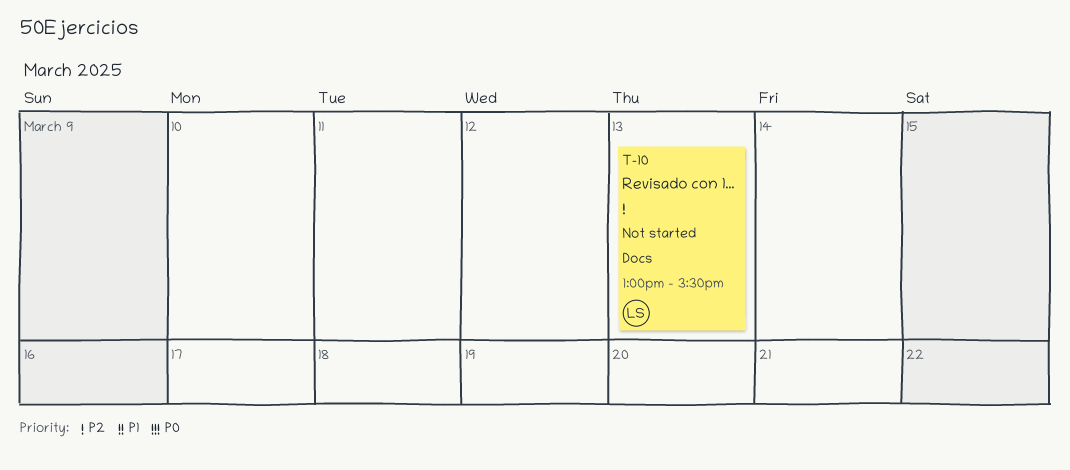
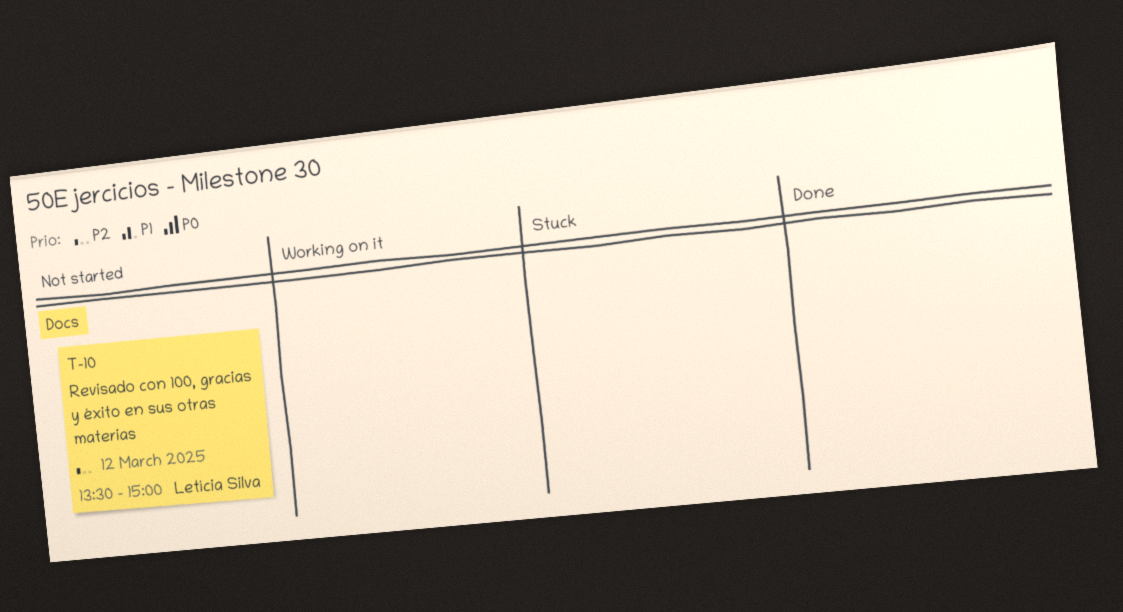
T-10, day: Mar 13 -> Mar 12
T-10, begins: 13:00 -> 13:30
T-10, ends: 15:30 -> 15:00

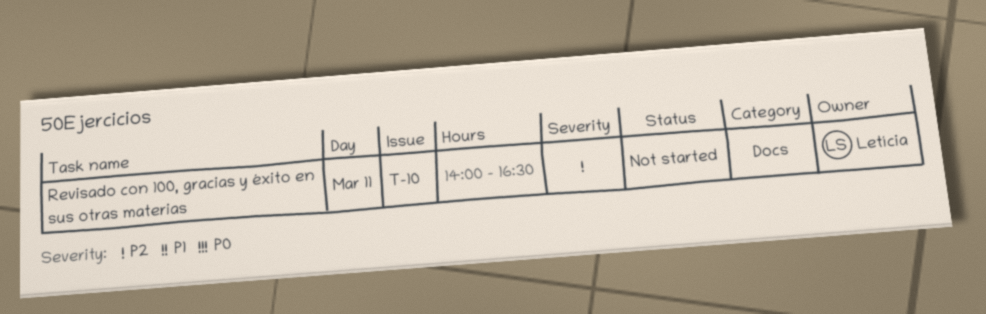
T-10, day: Mar 12 -> Mar 11
T-10, begins: 13:30 -> 14:00
T-10, ends: 15:00 -> 16:30

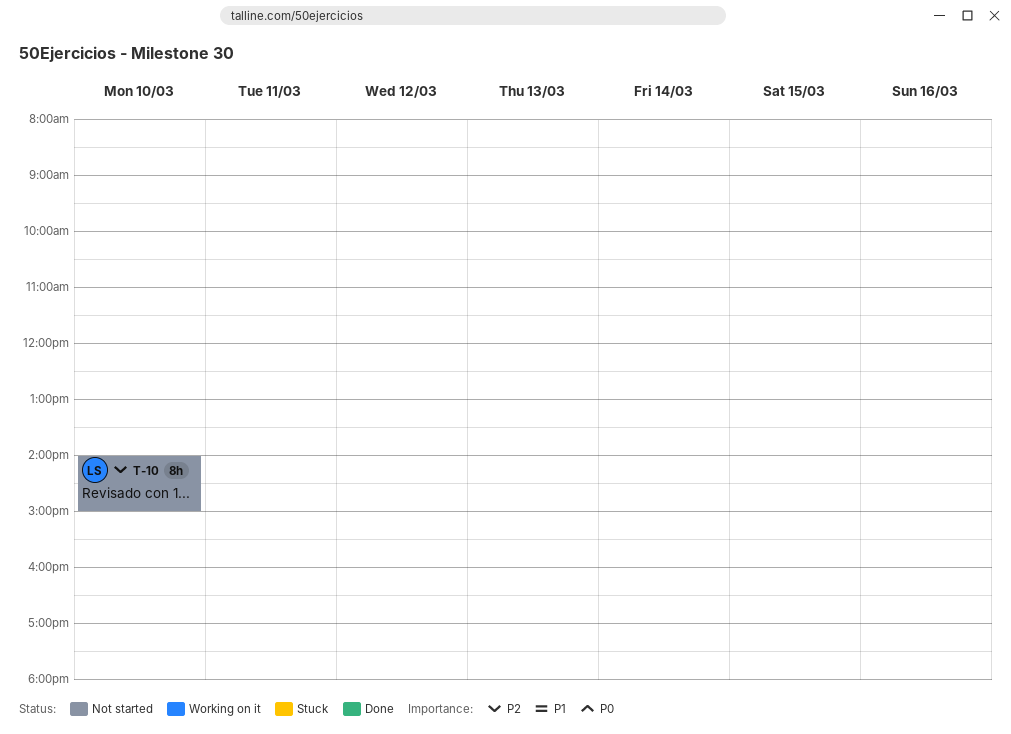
T-10, day: Mar 11 -> Mar 10
T-10, ends: 16:30 -> 15:00

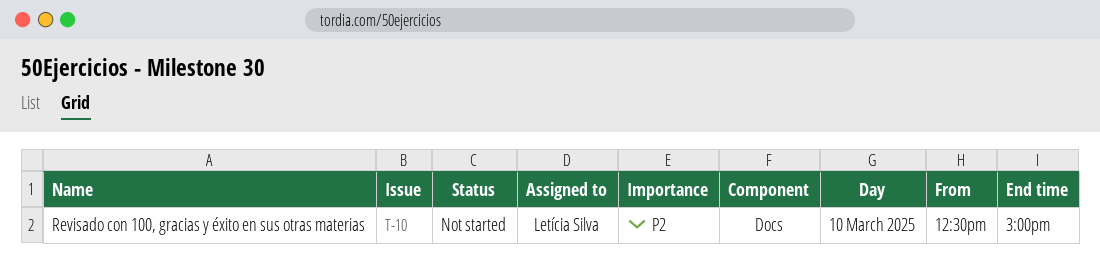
T-10, begins: 14:00 -> 12:30

